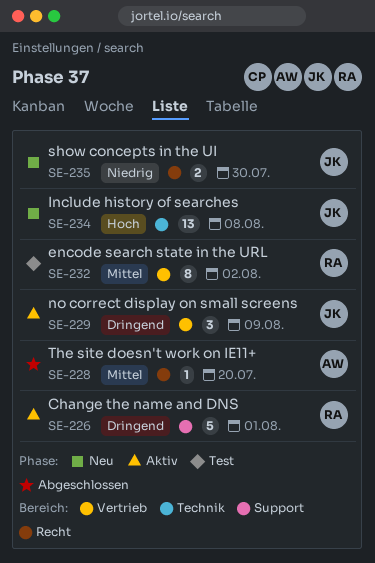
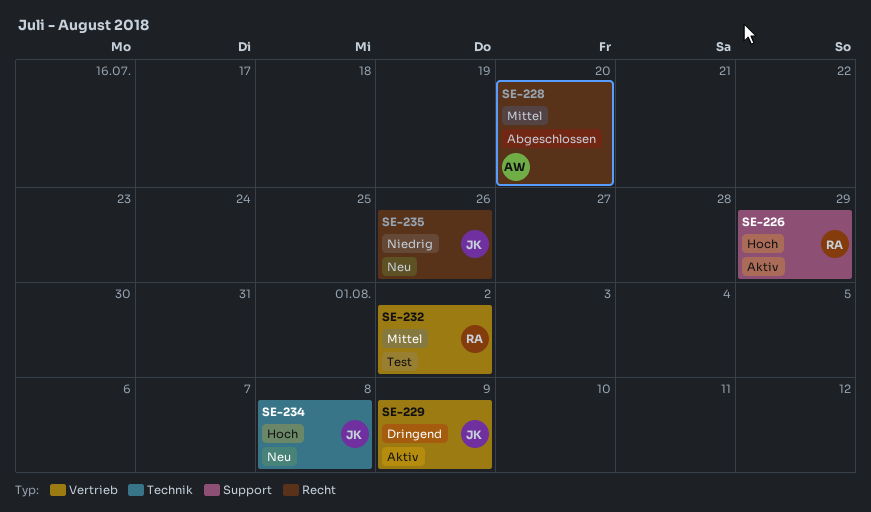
SE-226, priority: Dringend -> Hoch
SE-226, due: Aug 1 -> Jul 29
SE-235, due: Jul 30 -> Jul 26

